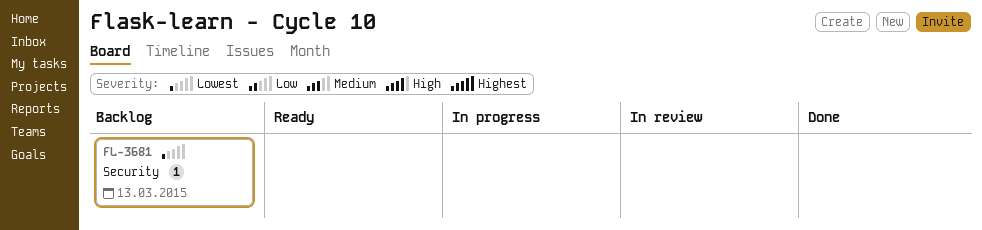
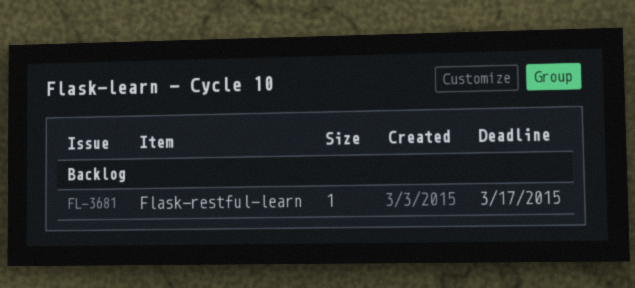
FL-3681, due: Mar 13 -> Mar 17

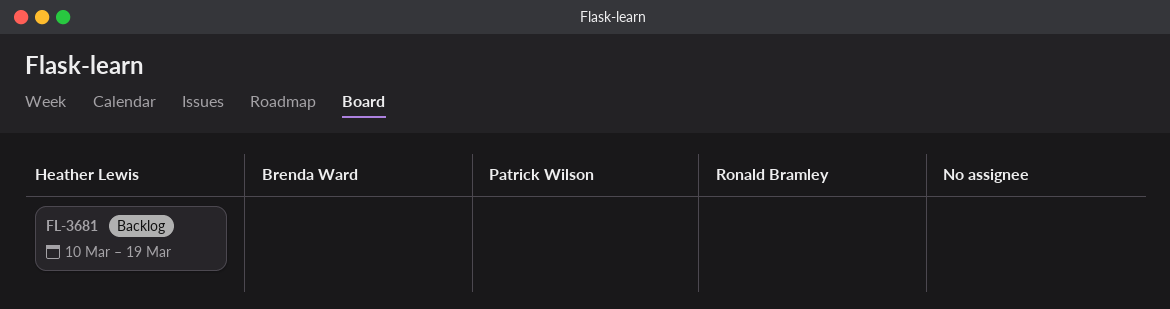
FL-3681, due: Mar 17 -> Mar 19

